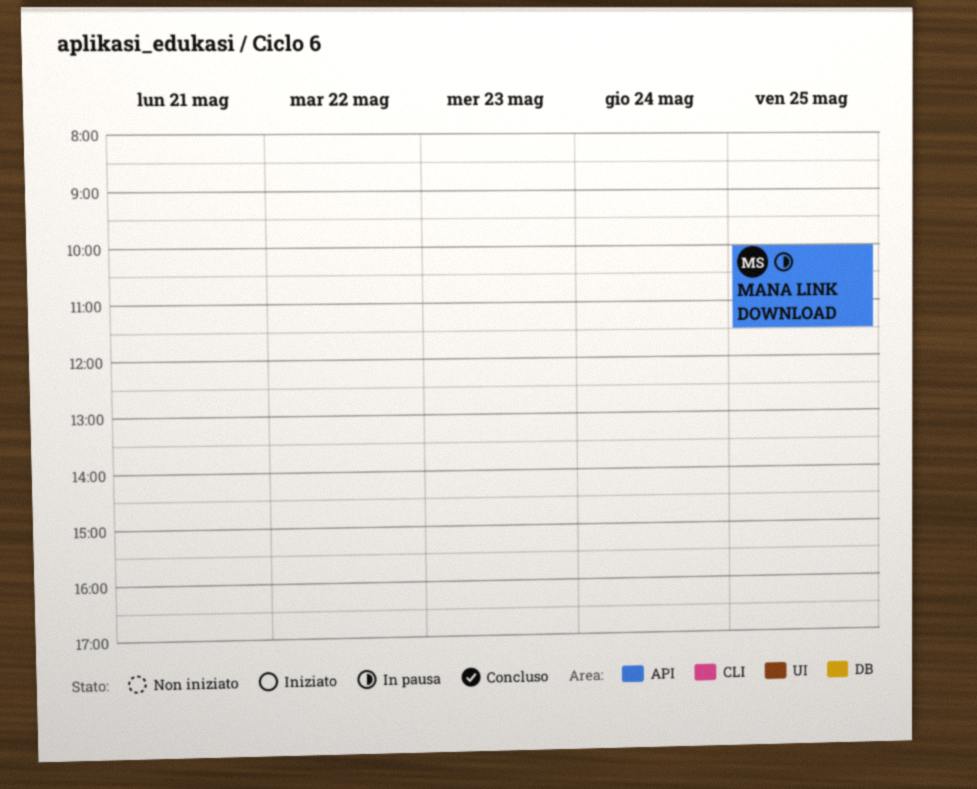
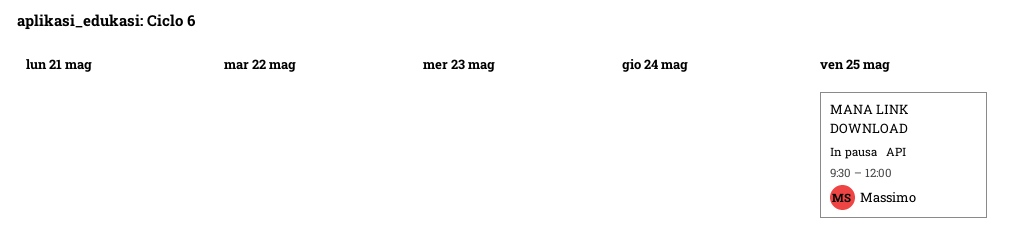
MANA LINK DOWNLOAD, begins: 10:00 -> 09:30
MANA LINK DOWNLOAD, ends: 11:30 -> 12:00

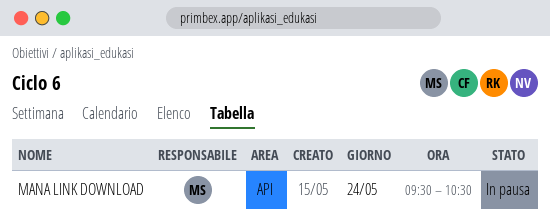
MANA LINK DOWNLOAD, day: May 25 -> May 24
MANA LINK DOWNLOAD, ends: 12:00 -> 10:30

